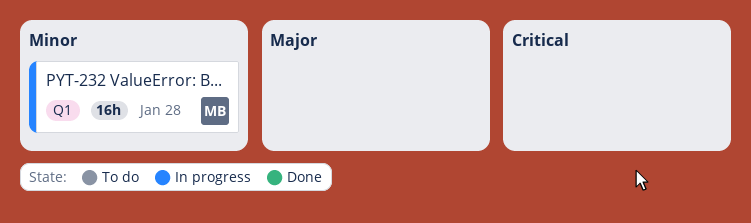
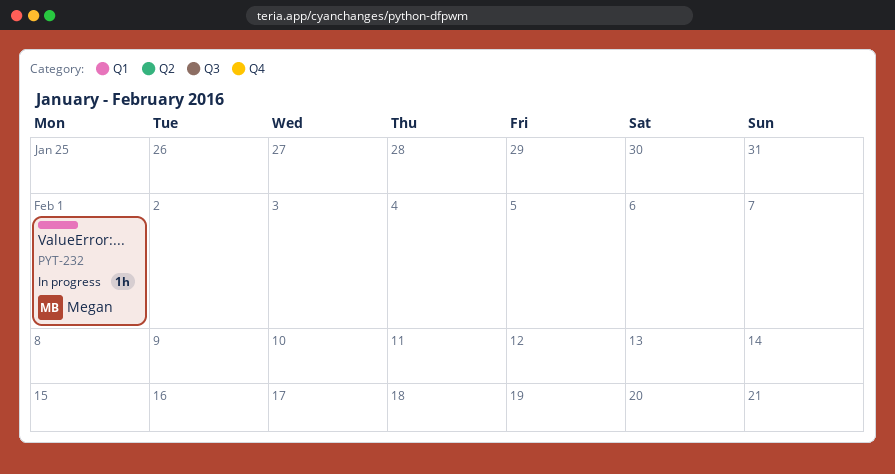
PYT-232, estimate: 16h -> 1h
PYT-232, due: Jan 28 -> Feb 1

